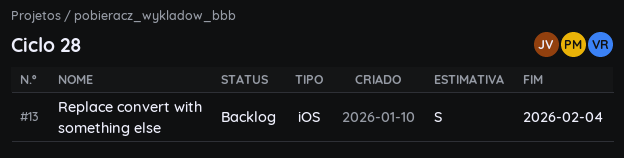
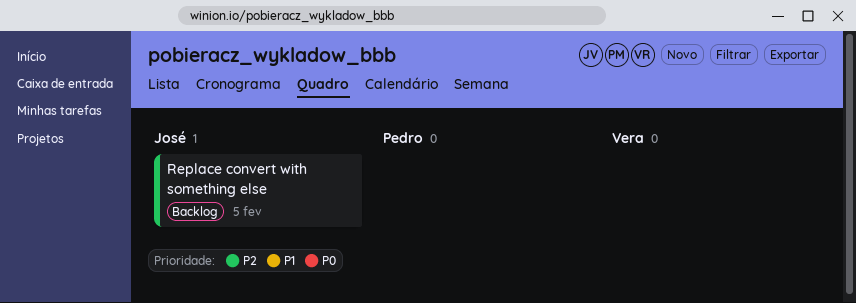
Replace convert with something else, due: Feb 4 -> Feb 5

